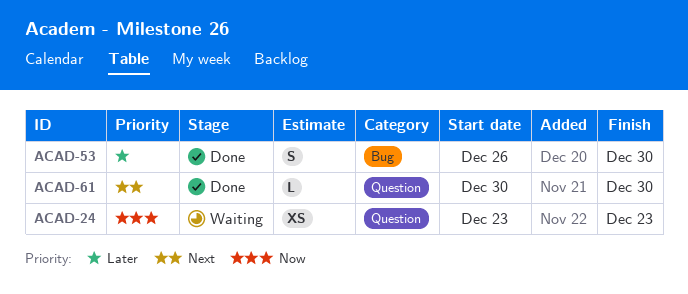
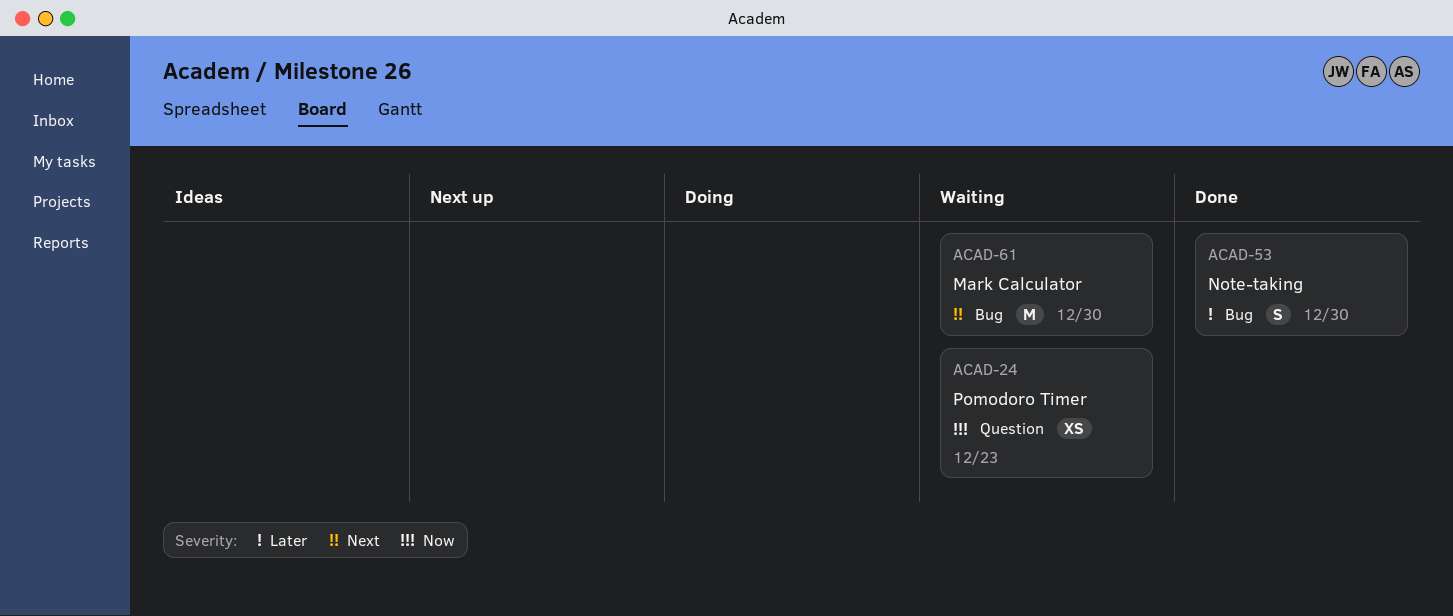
ACAD-61, status: Done -> Waiting
ACAD-61, label: Question -> Bug
ACAD-61, estimate: L -> M

